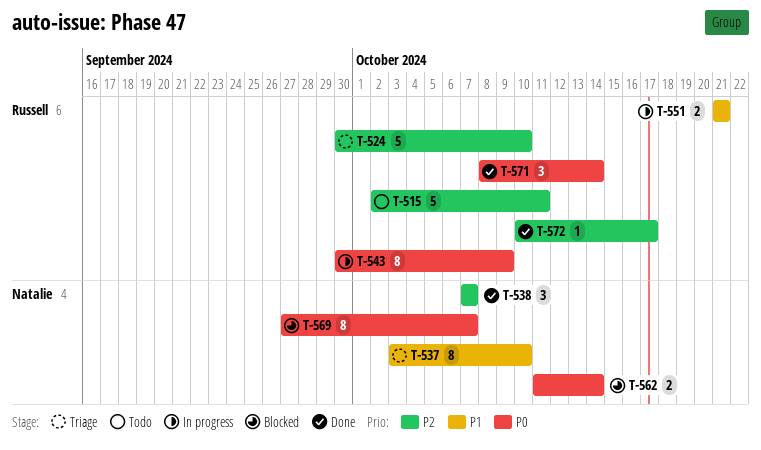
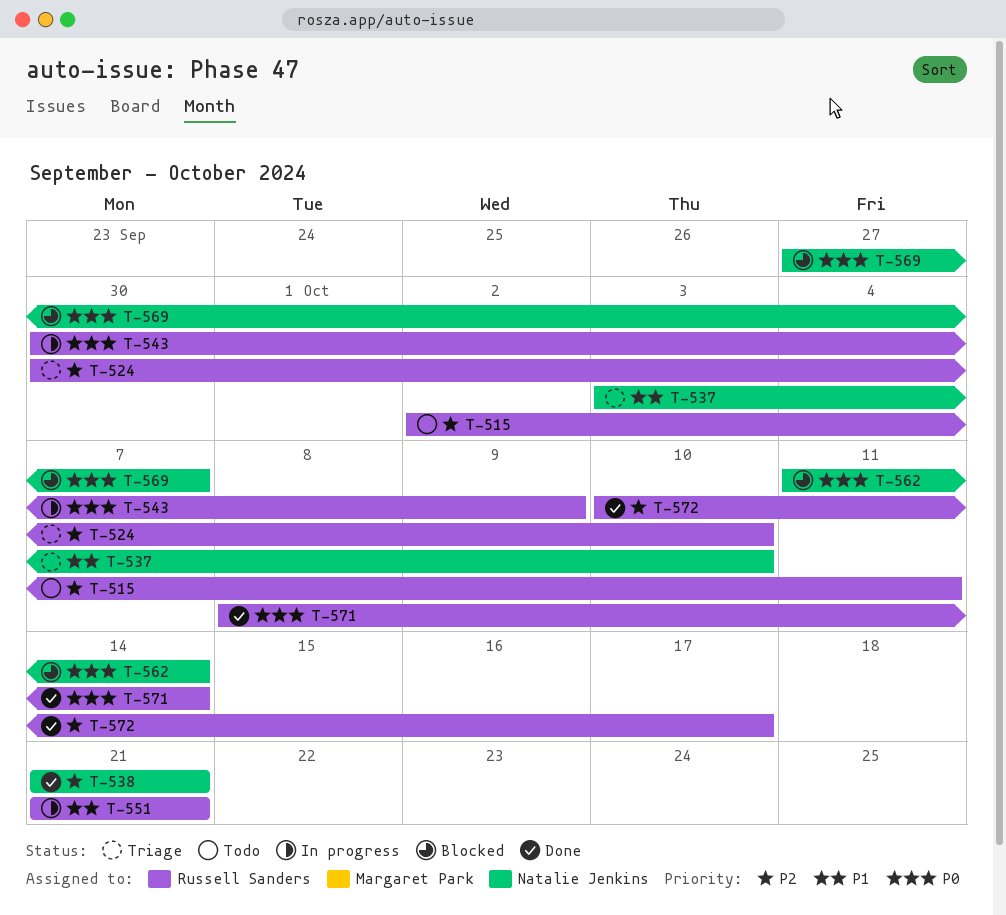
T-538, start: Oct 7 -> Oct 21
T-538, due: Oct 7 -> Oct 21

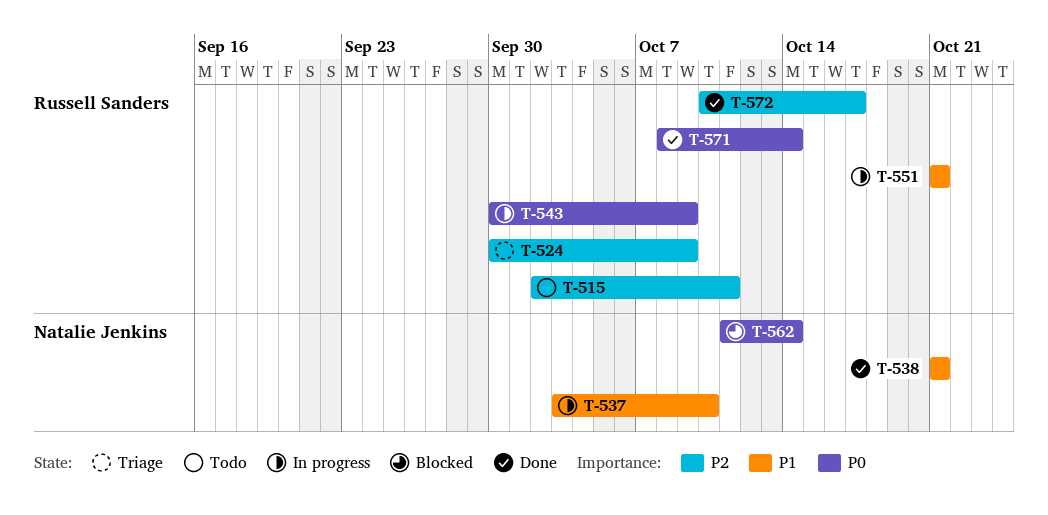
T-524, due: Oct 10 -> Oct 9
T-537, status: Triage -> In progress
T-538, priority: P2 -> P1
T-569: present -> none

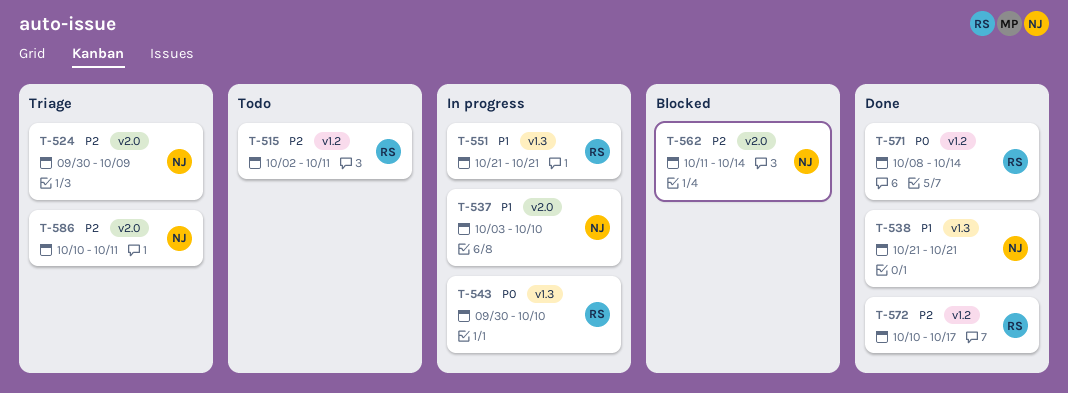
T-524, owner: Russell Sanders -> Natalie Jenkins
T-543, due: Oct 9 -> Oct 10
T-562, priority: P0 -> P2
T-586: none -> present

